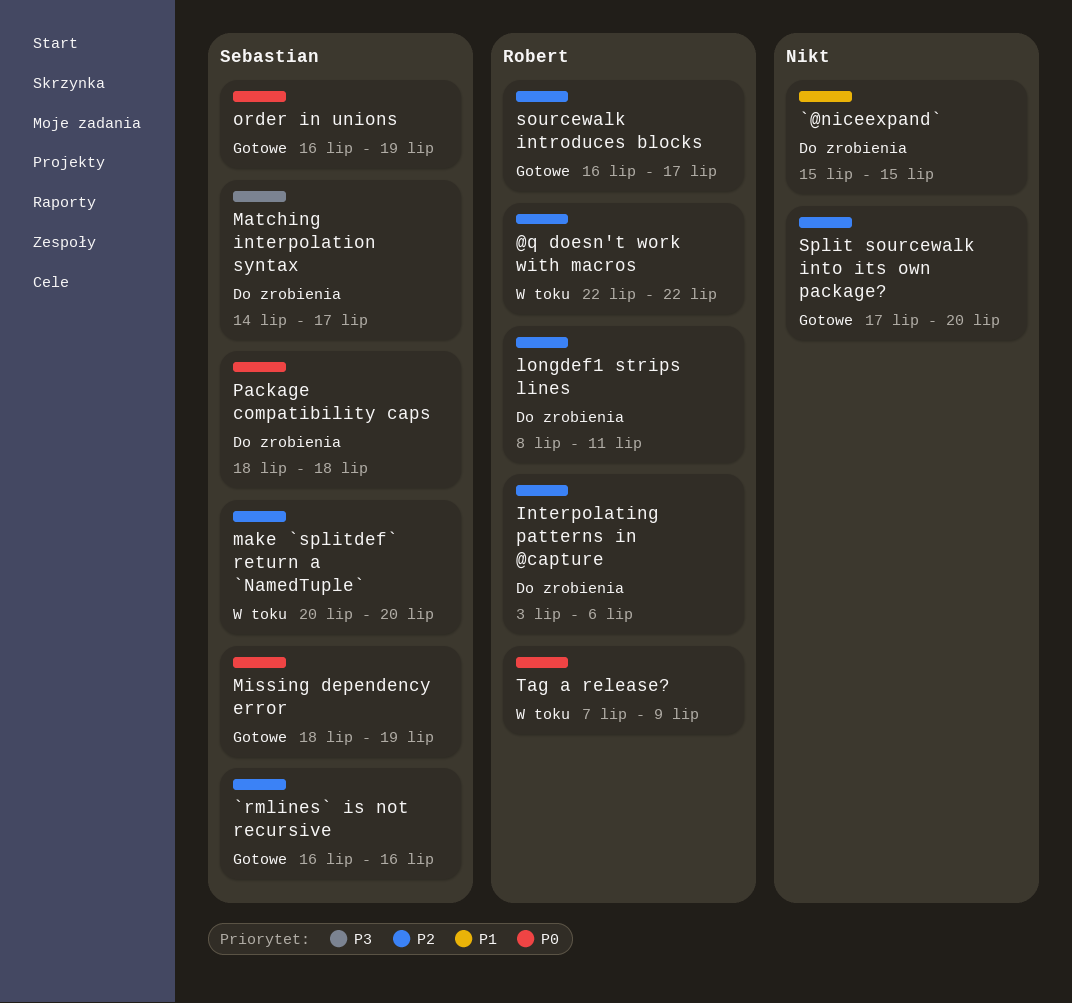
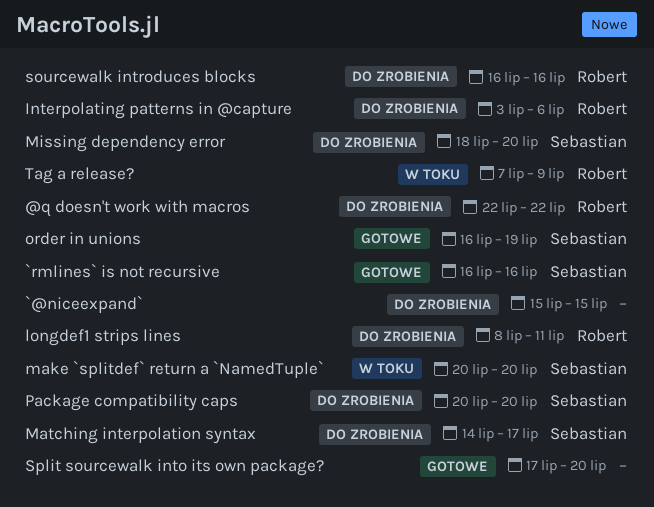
@q doesn't work with macros, status: W toku -> Do zrobienia
Missing dependency error, status: Gotowe -> Do zrobienia
Missing dependency error, due: Jul 19 -> Jul 20
Package compatibility caps, start: Jul 18 -> Jul 20
Package compatibility caps, due: Jul 18 -> Jul 20
sourcewalk introduces blocks, status: Gotowe -> Do zrobienia
sourcewalk introduces blocks, due: Jul 17 -> Jul 16

